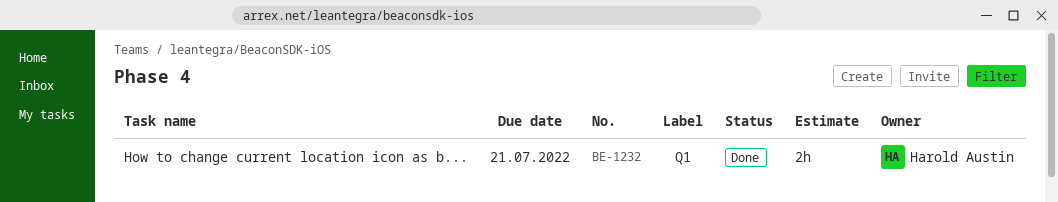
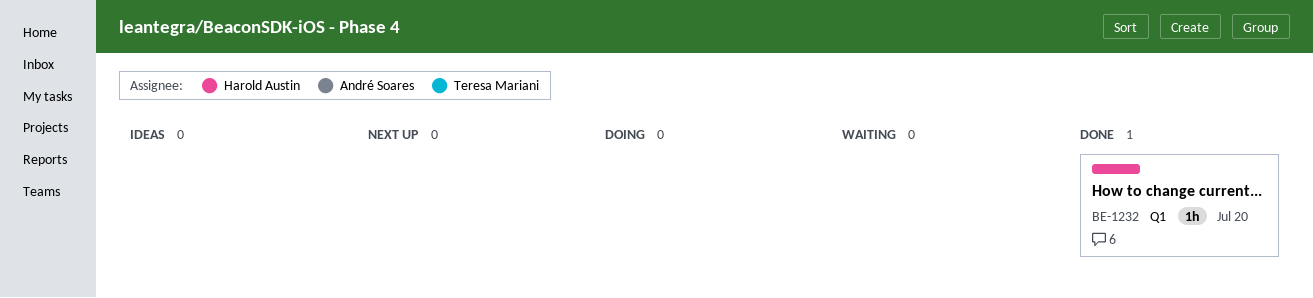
BE-1232, estimate: 2h -> 1h
BE-1232, due: Jul 21 -> Jul 20

